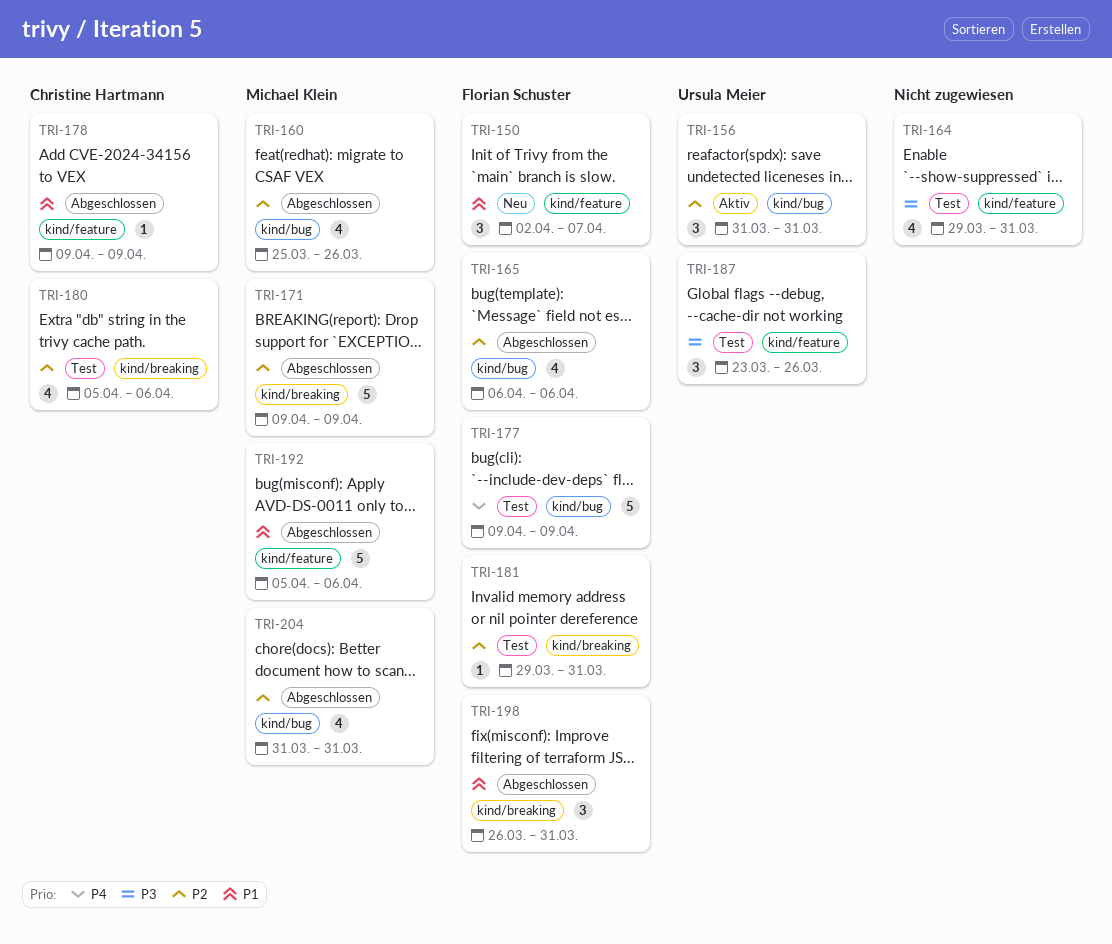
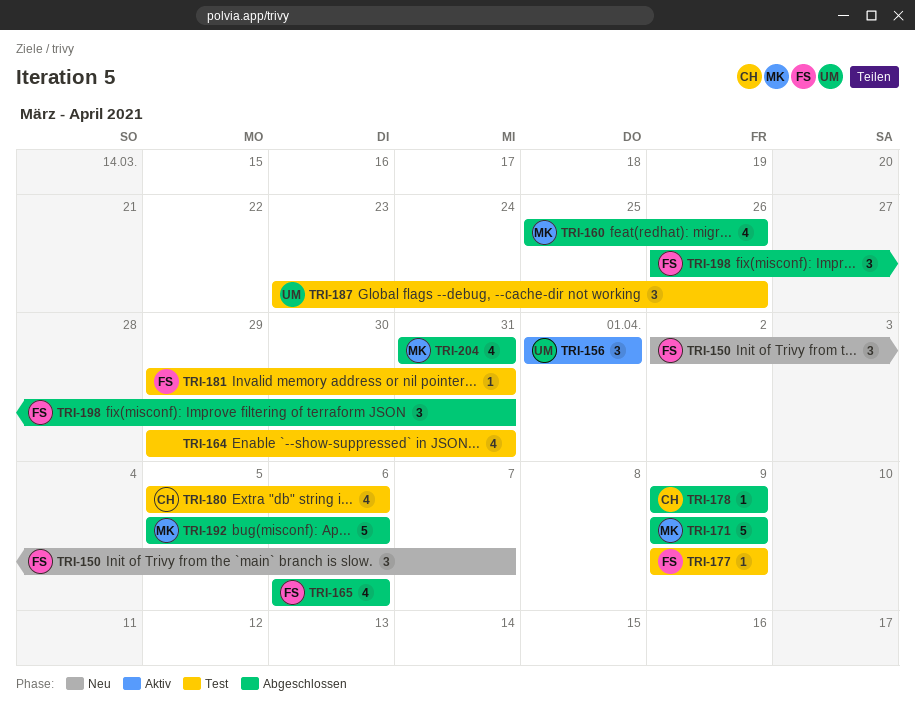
TRI-156, start: Mar 31 -> Apr 1
TRI-156, due: Mar 31 -> Apr 1
TRI-177, estimate: 5 -> 1

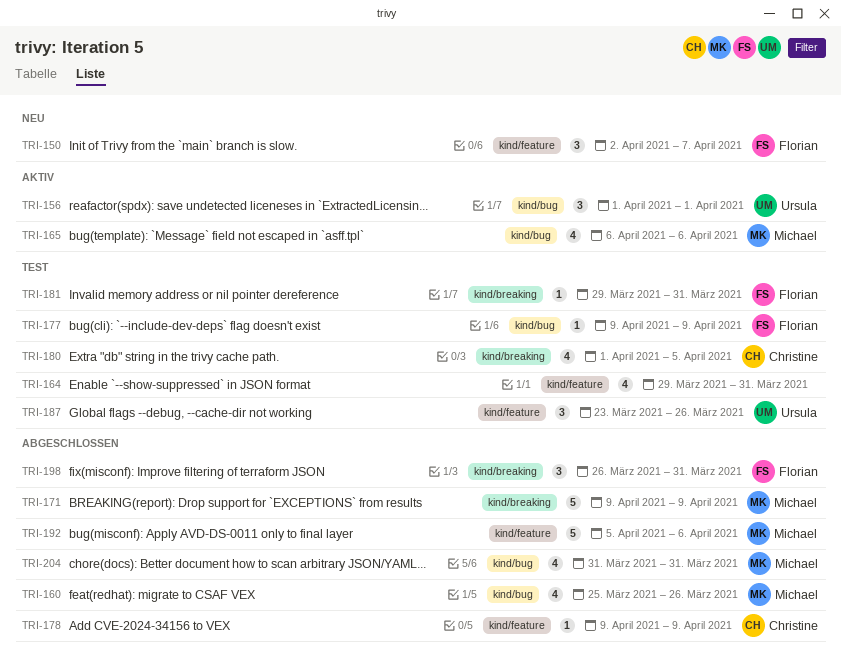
TRI-165, status: Abgeschlossen -> Aktiv
TRI-165, owner: Florian -> Michael
TRI-180, start: Apr 5 -> Apr 1
TRI-180, due: Apr 6 -> Apr 5

